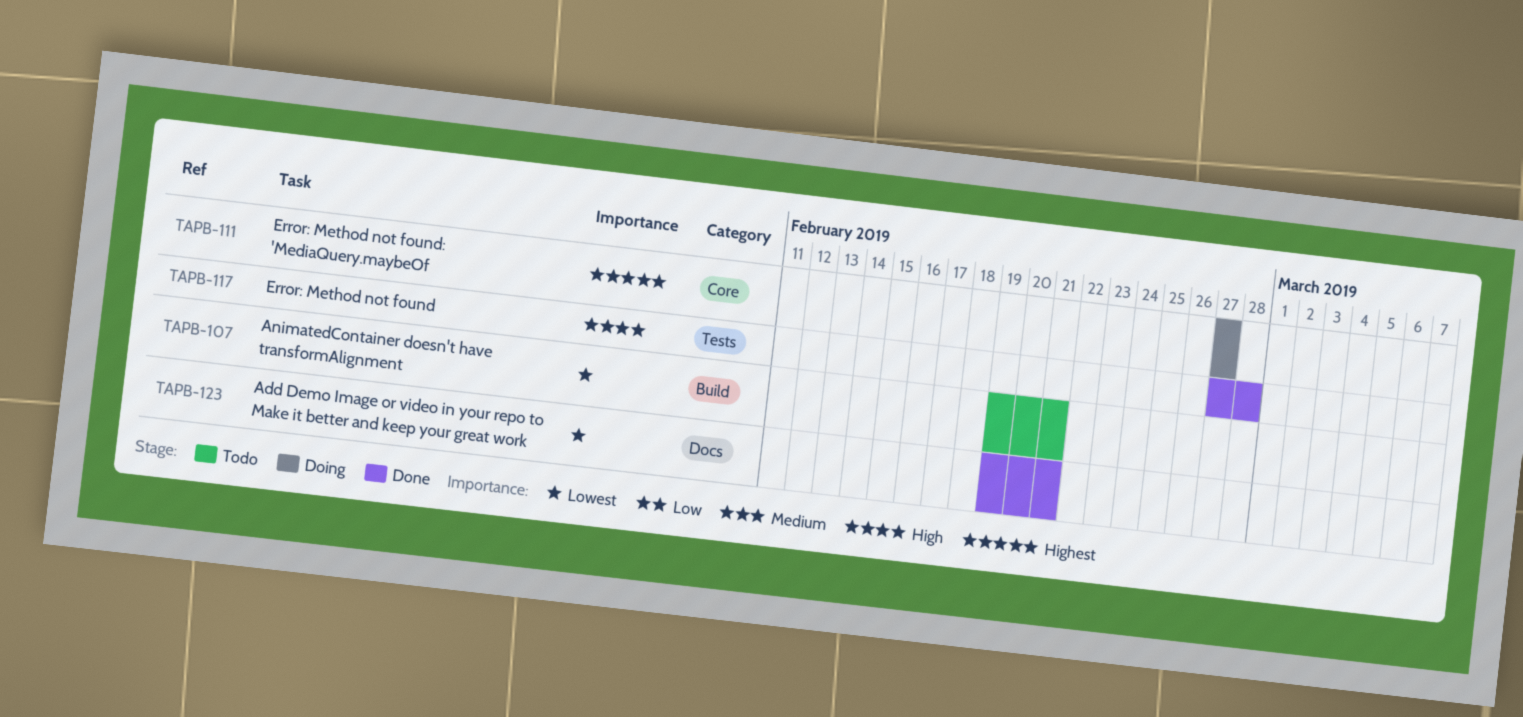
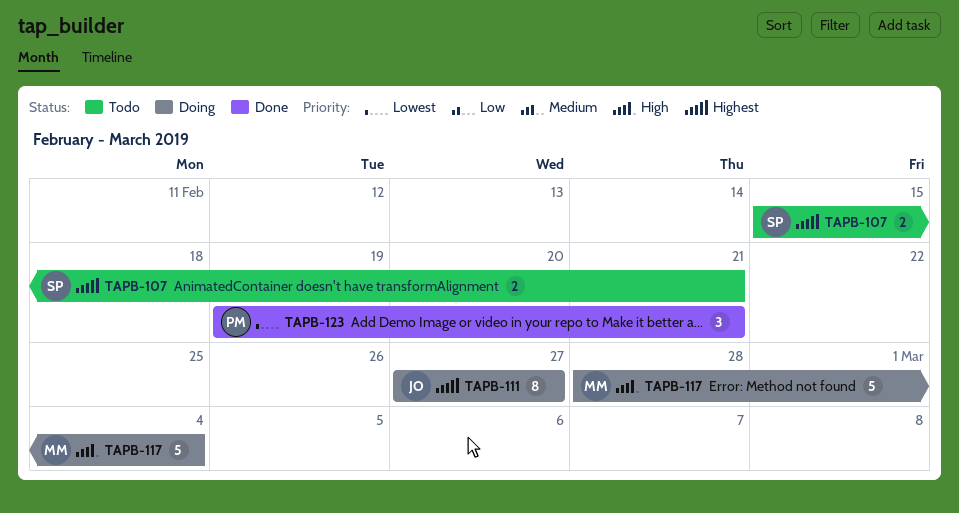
TAPB-107, priority: Lowest -> Highest
TAPB-107, start: Feb 19 -> Feb 15
TAPB-117, status: Done -> Doing
TAPB-117, start: Feb 27 -> Feb 28
TAPB-117, due: Feb 28 -> Mar 4

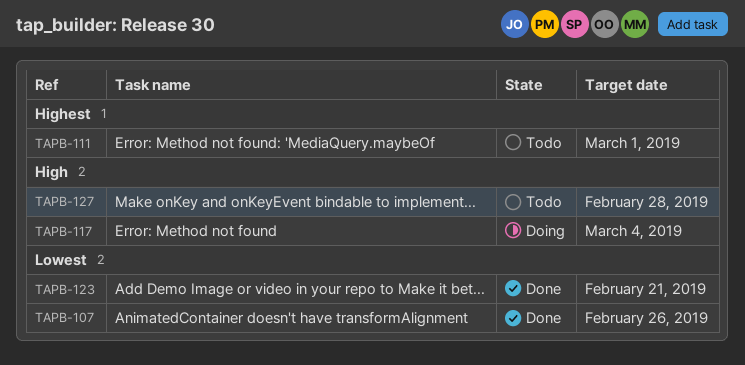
TAPB-107, status: Todo -> Done
TAPB-107, priority: Highest -> Lowest
TAPB-107, due: Feb 21 -> Feb 26
TAPB-111, status: Doing -> Todo
TAPB-111, due: Feb 27 -> Mar 1
TAPB-127: none -> present

